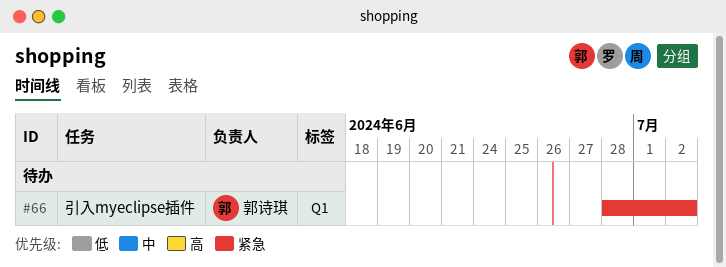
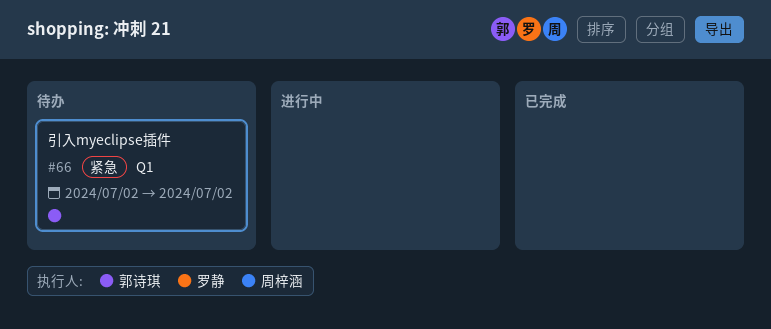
#66, start: Jun 28 -> Jul 2

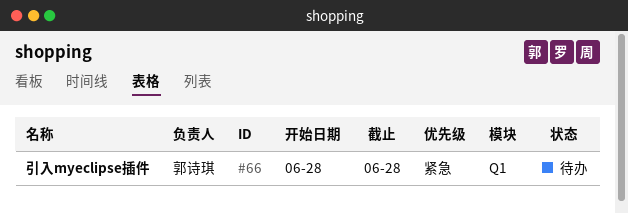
#66, start: Jul 2 -> Jun 28
#66, due: Jul 2 -> Jun 28

